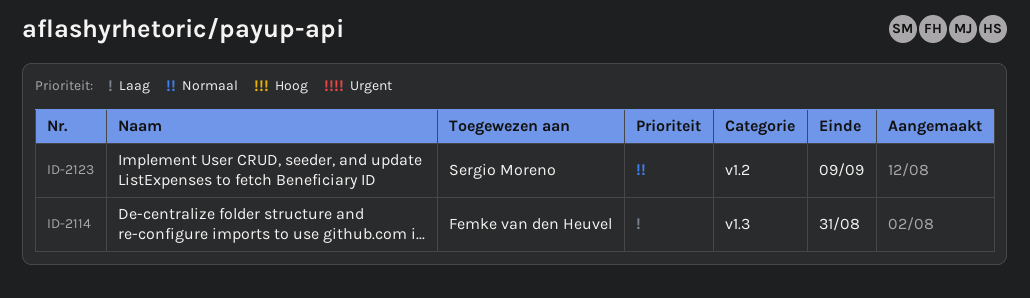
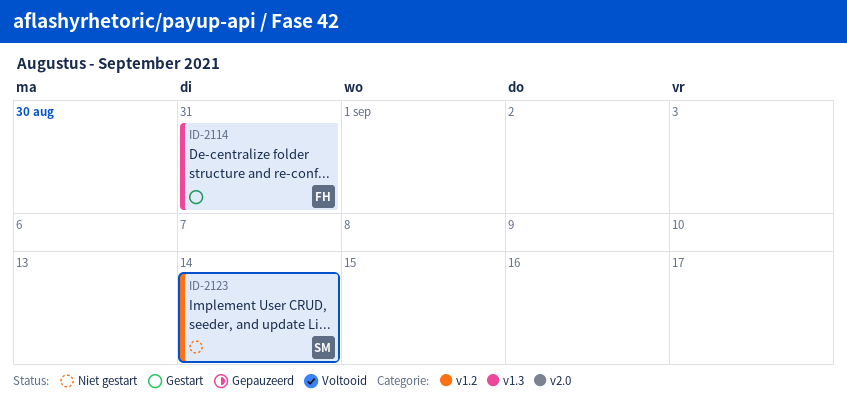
ID-2123, due: Sep 9 -> Sep 14

